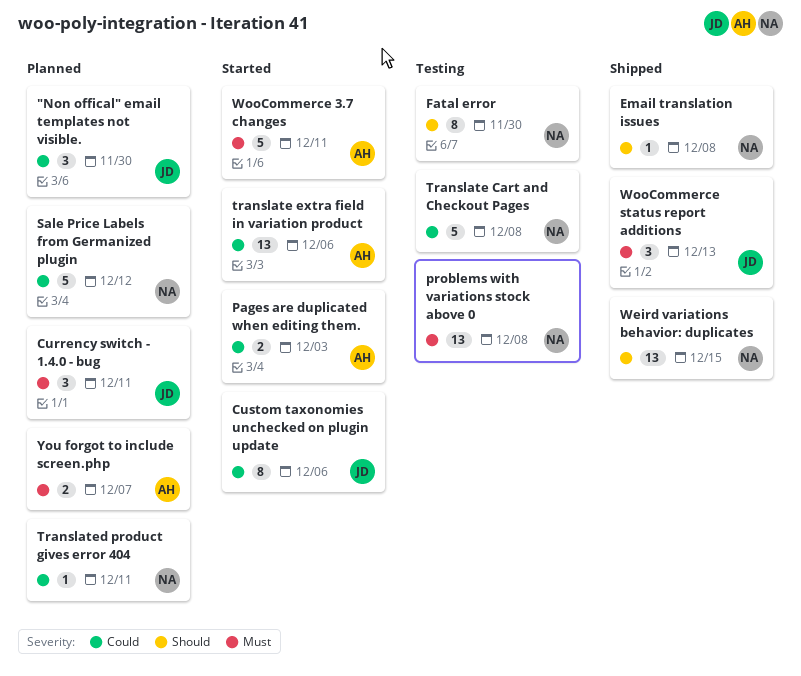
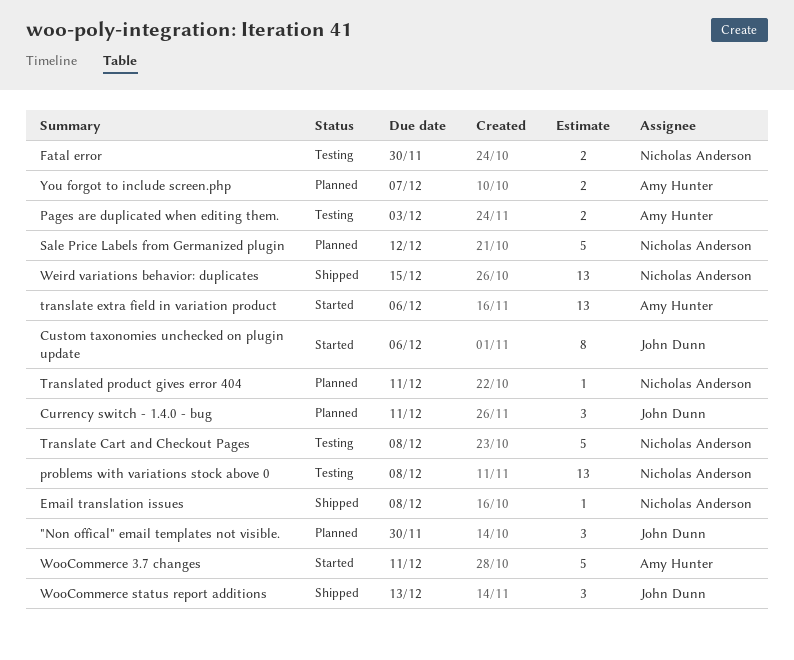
Fatal error, estimate: 8 -> 2
Pages are duplicated when editing them., status: Started -> Testing

